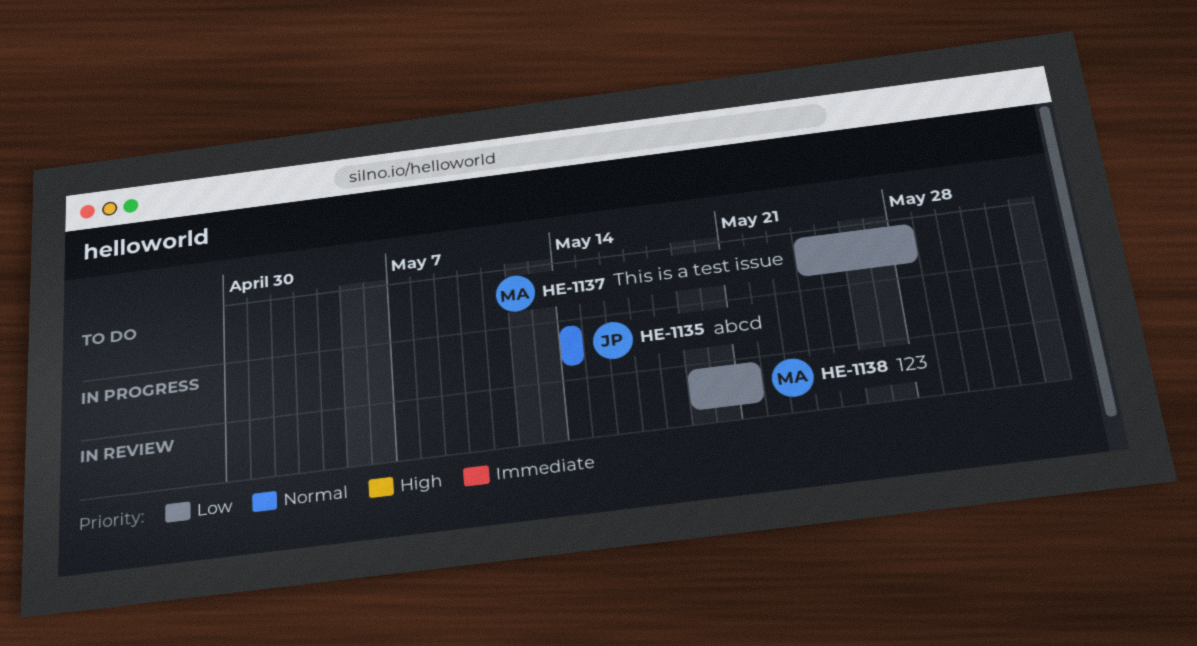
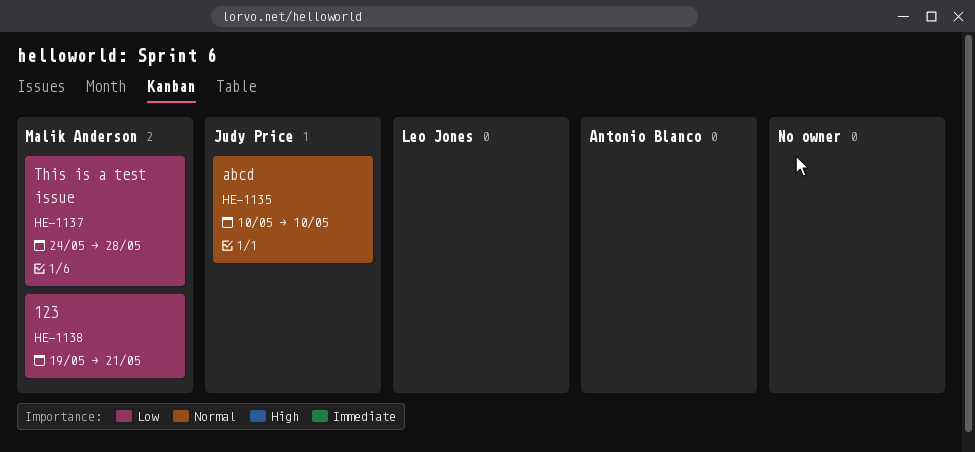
HE-1135, start: May 14 -> May 10
HE-1135, due: May 14 -> May 10

